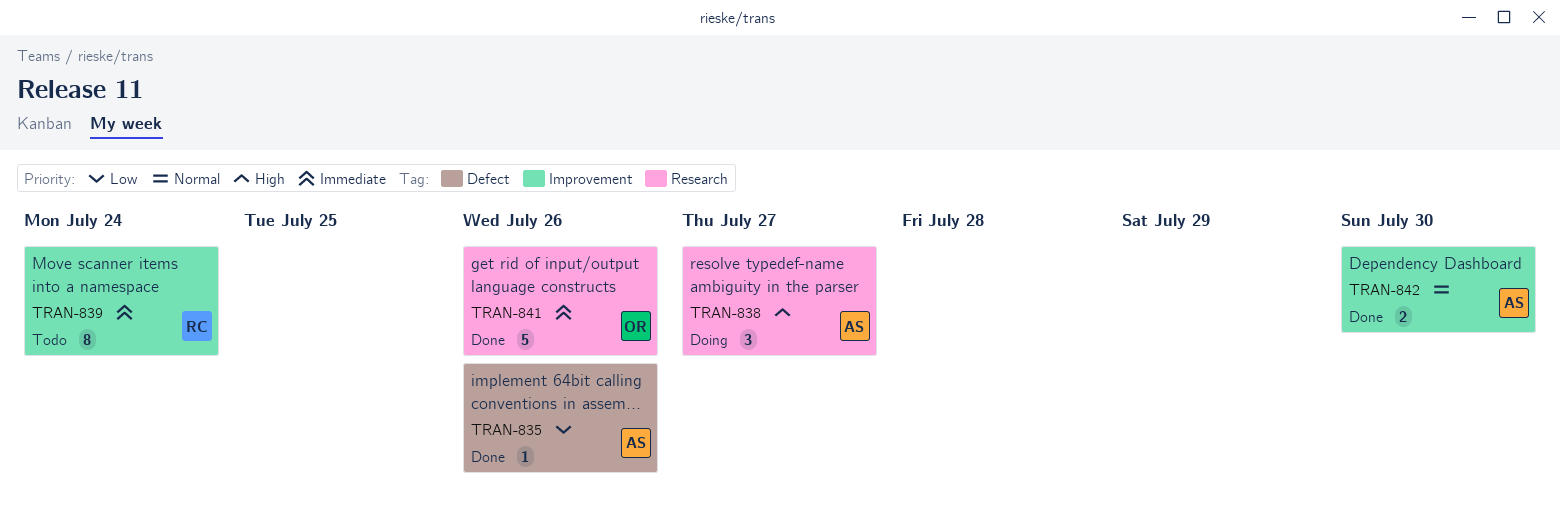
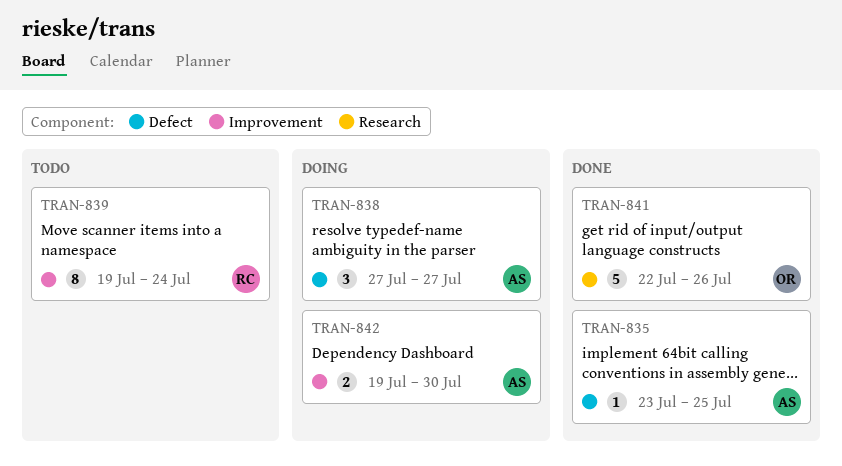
TRAN-835, due: Jul 26 -> Jul 25
TRAN-838, label: Research -> Defect
TRAN-842, status: Done -> Doing

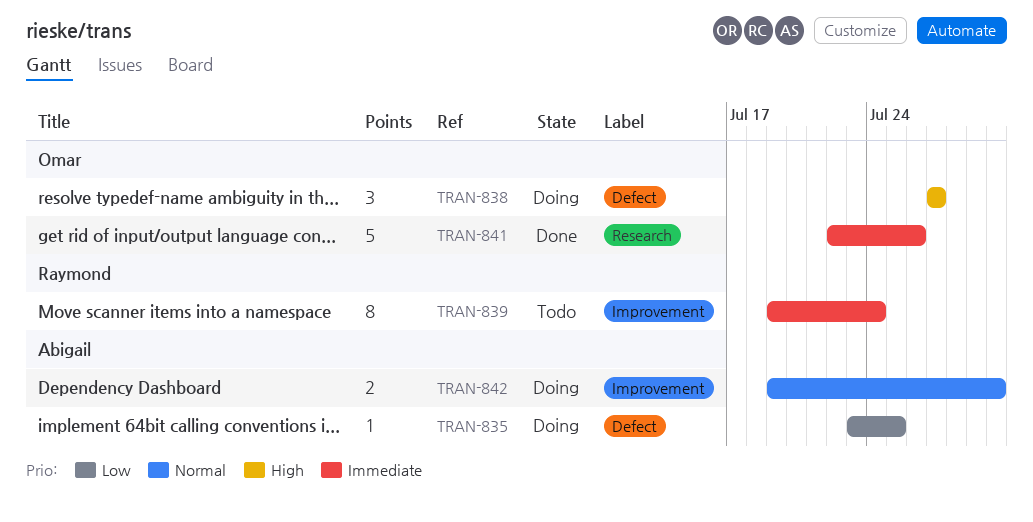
TRAN-835, status: Done -> Doing
TRAN-838, owner: Abigail -> Omar

